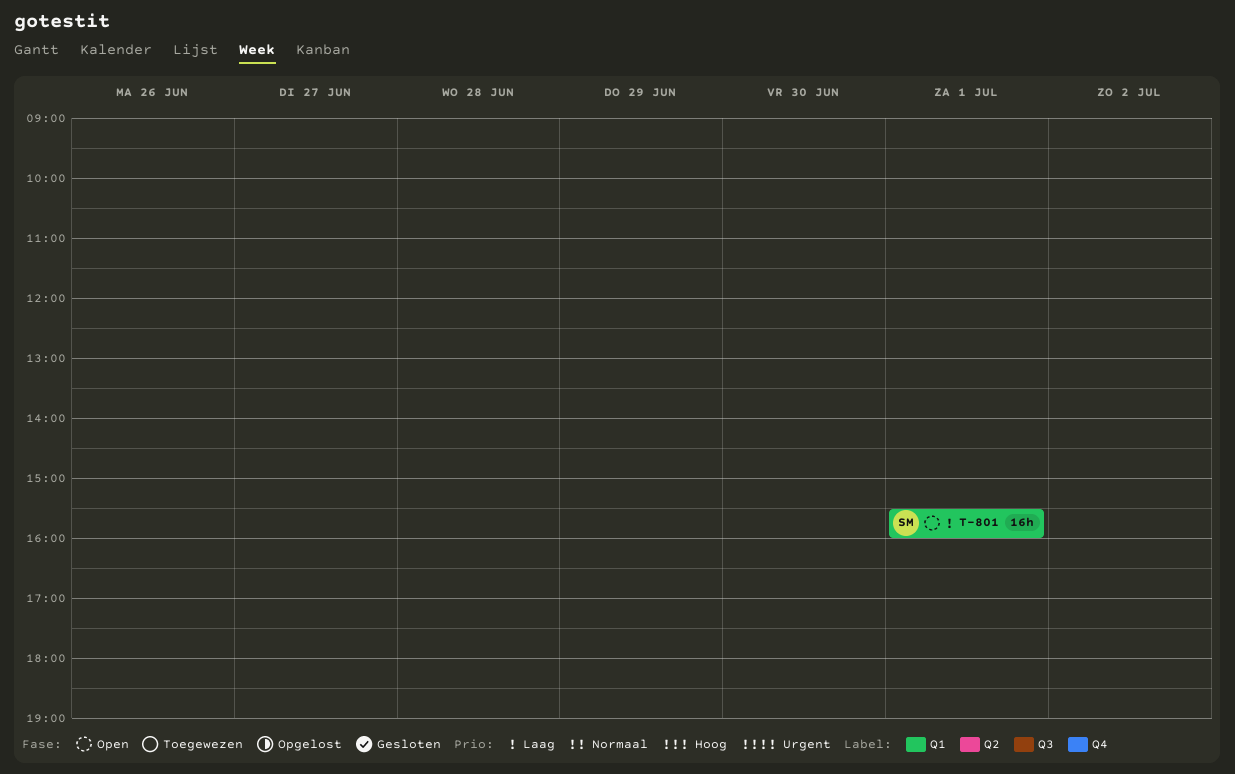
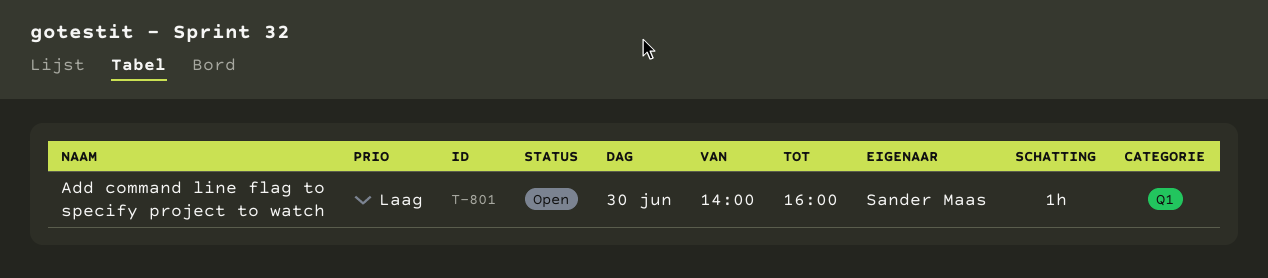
T-801, estimate: 16h -> 1h
T-801, day: Jul 1 -> Jun 30
T-801, begins: 15:30 -> 14:00

